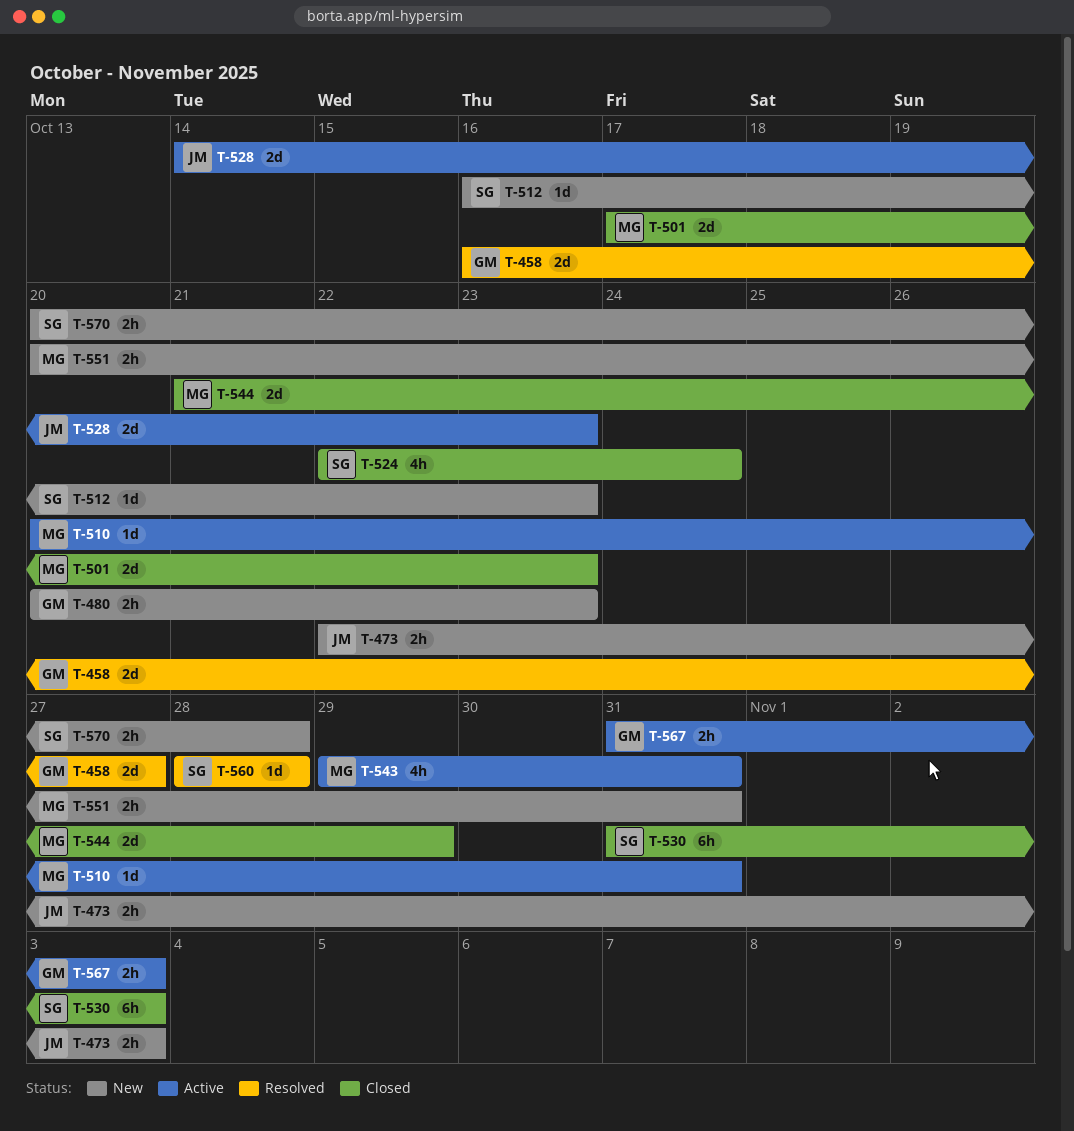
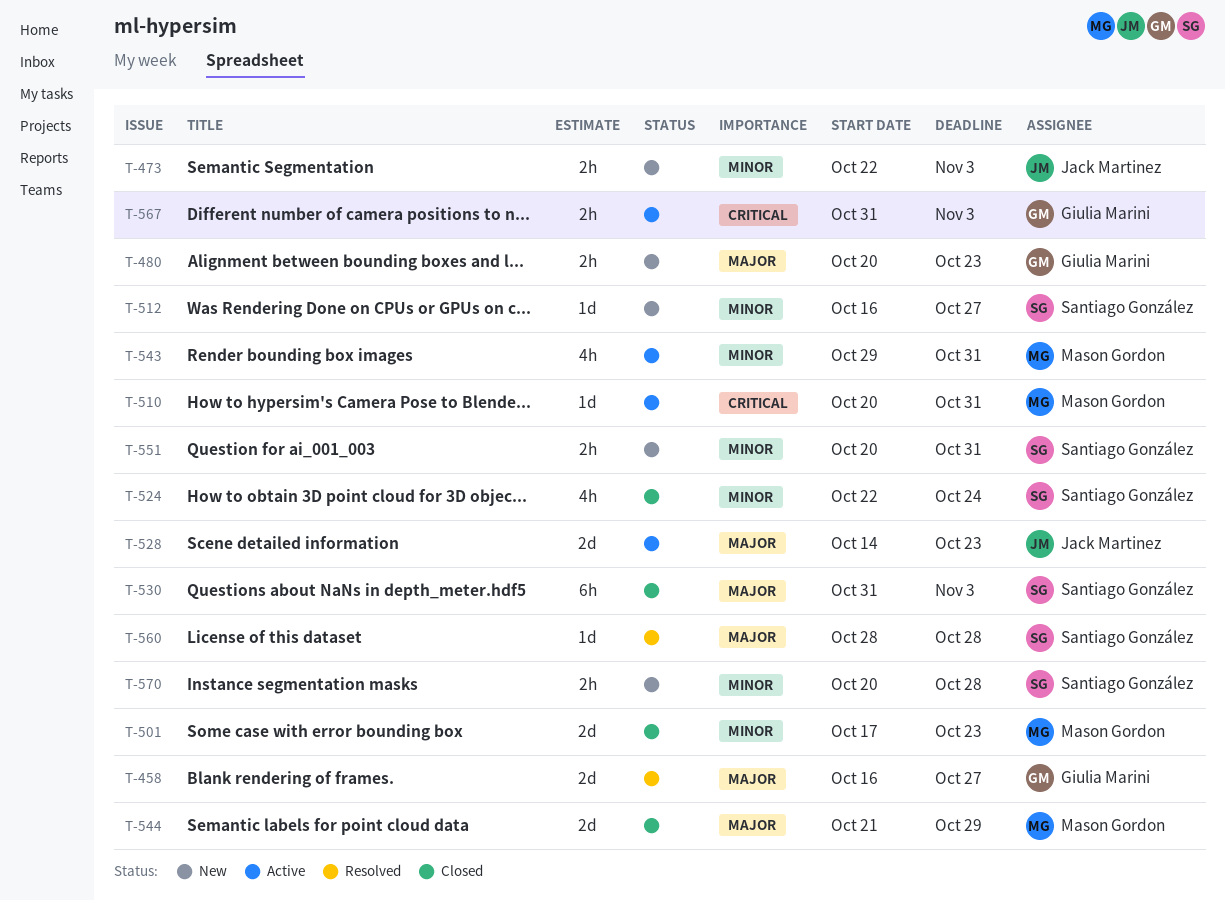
T-512, due: Oct 23 -> Oct 27
T-551, owner: Mason Gordon -> Santiago González

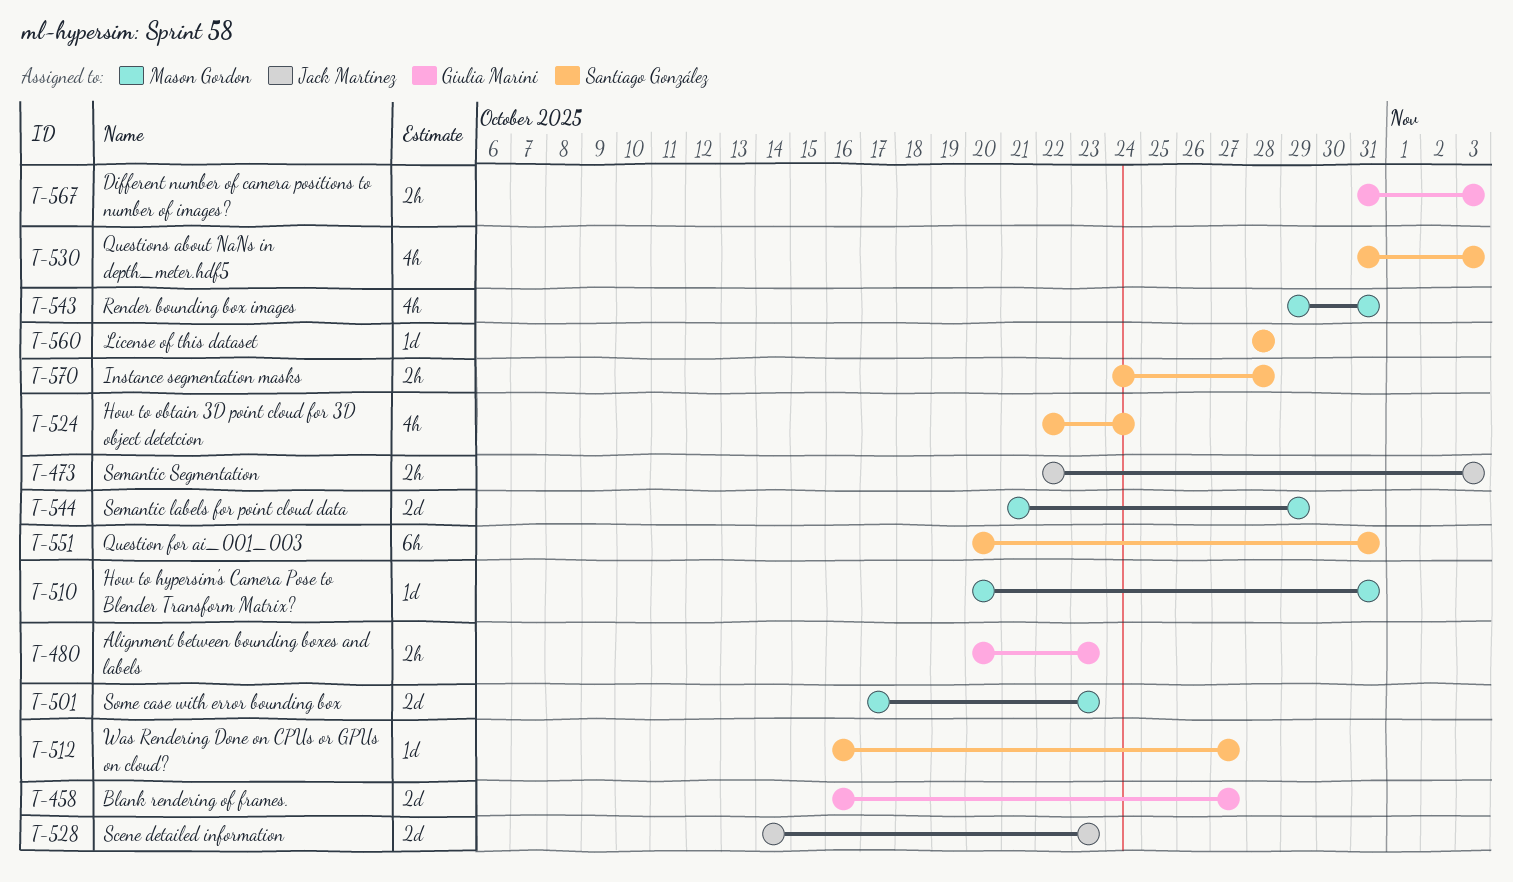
T-530, estimate: 6h -> 4h
T-551, estimate: 2h -> 6h
T-570, start: Oct 20 -> Oct 24

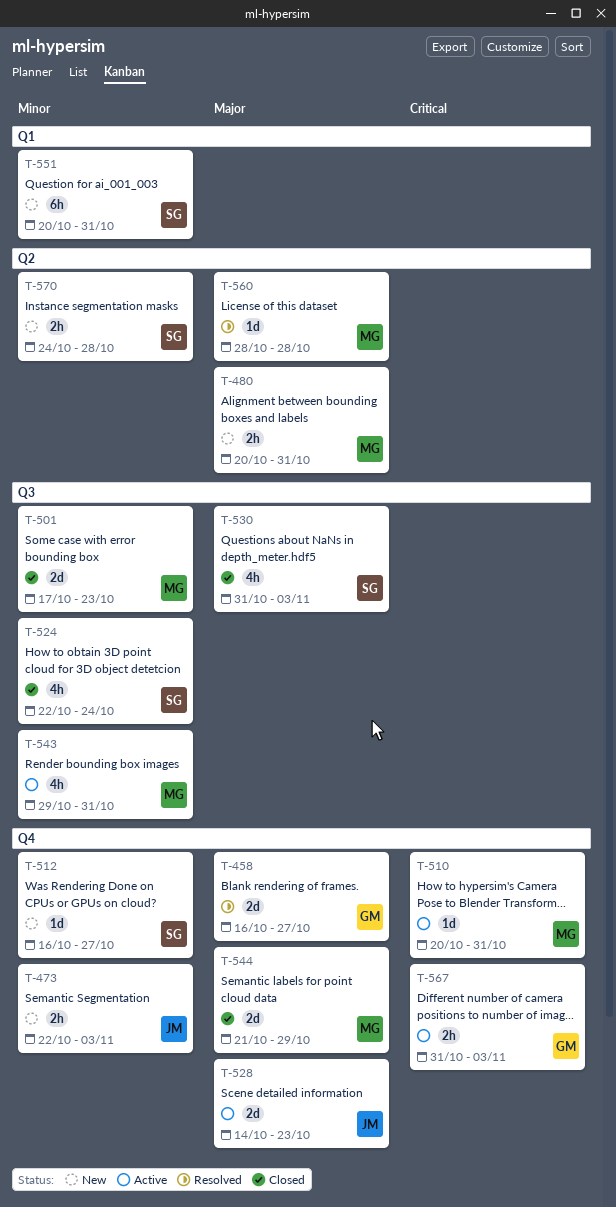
T-480, owner: Giulia Marini -> Mason Gordon
T-480, due: Oct 23 -> Oct 31
T-560, owner: Santiago González -> Mason Gordon

